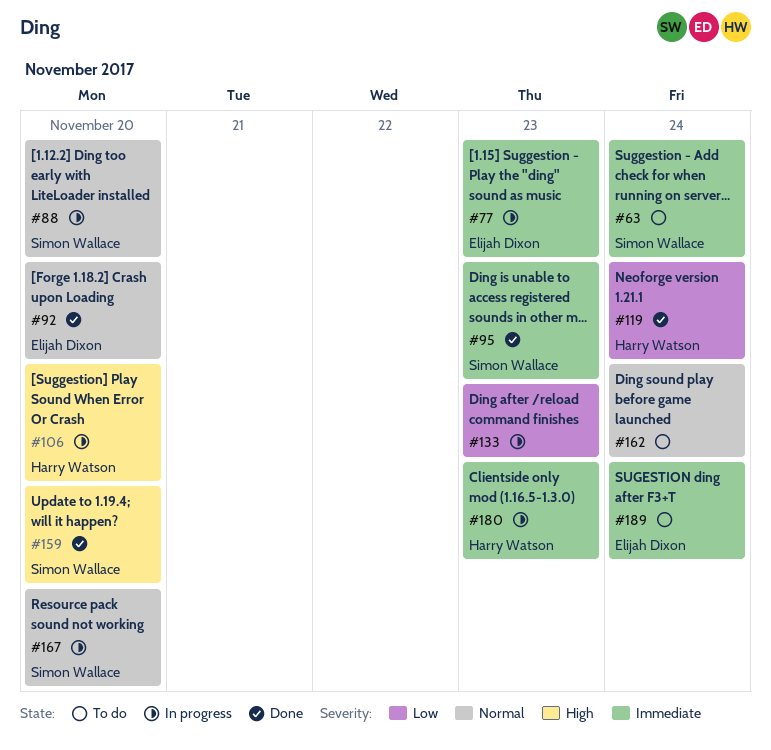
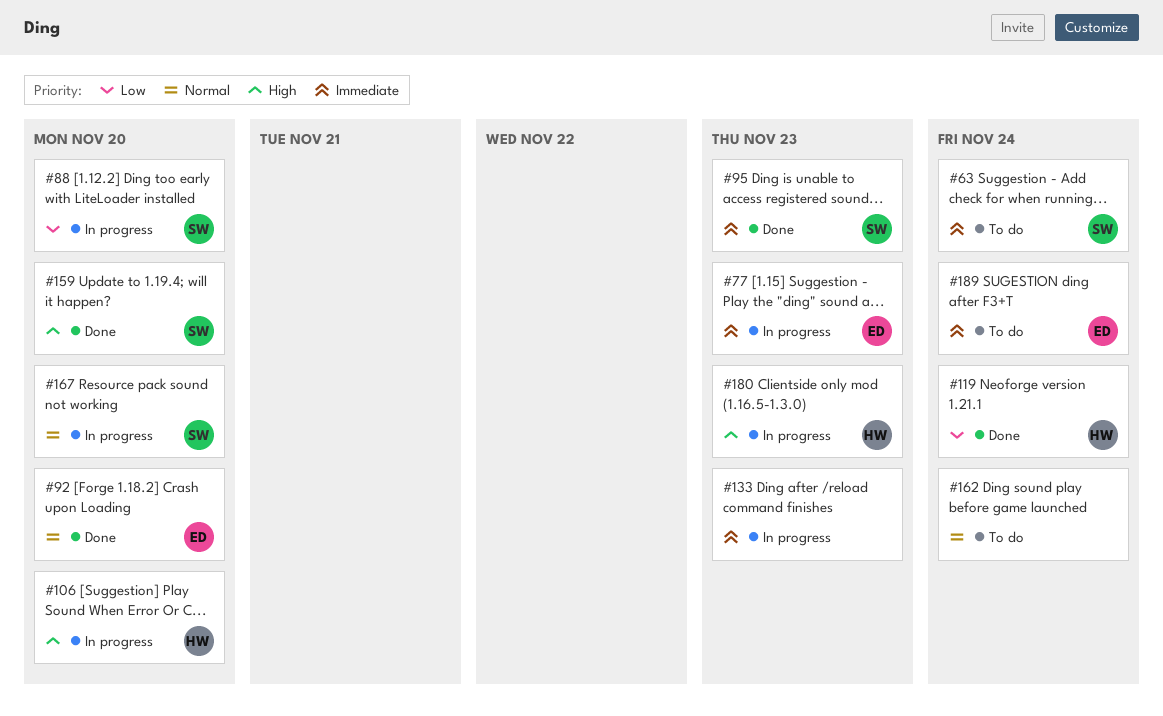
#88, priority: Normal -> Low
#133, priority: Low -> Immediate
#180, priority: Immediate -> High

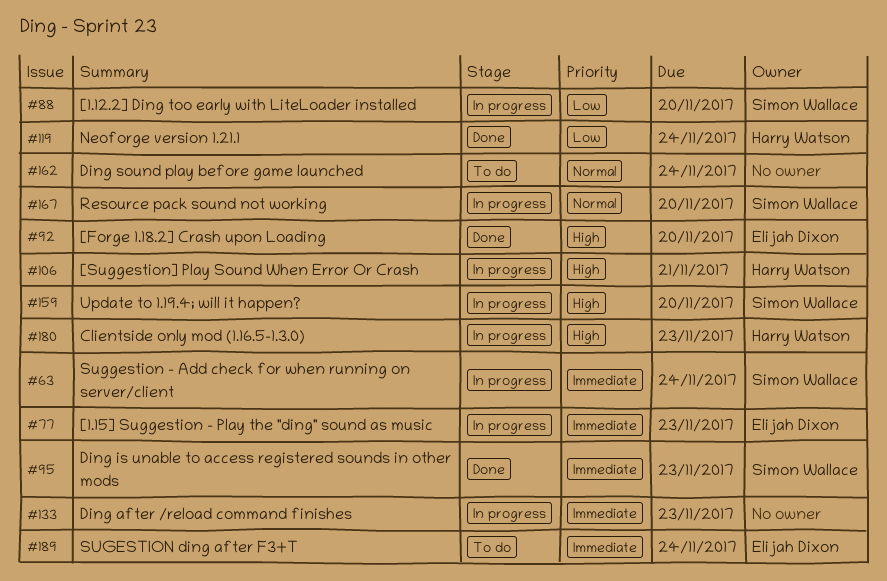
#63, status: To do -> In progress
#92, priority: Normal -> High
#106, due: Nov 20 -> Nov 21
#159, status: Done -> In progress

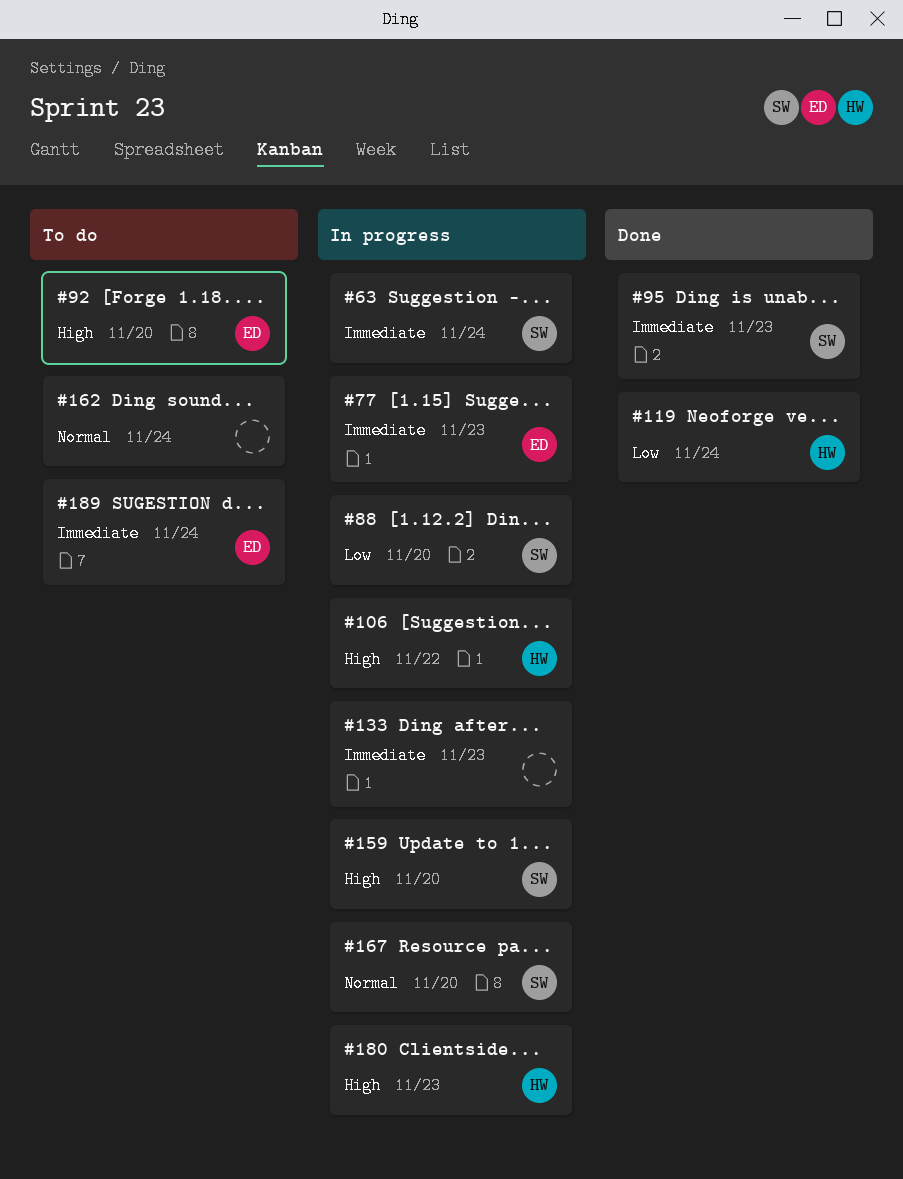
#92, status: Done -> To do
#106, due: Nov 21 -> Nov 22

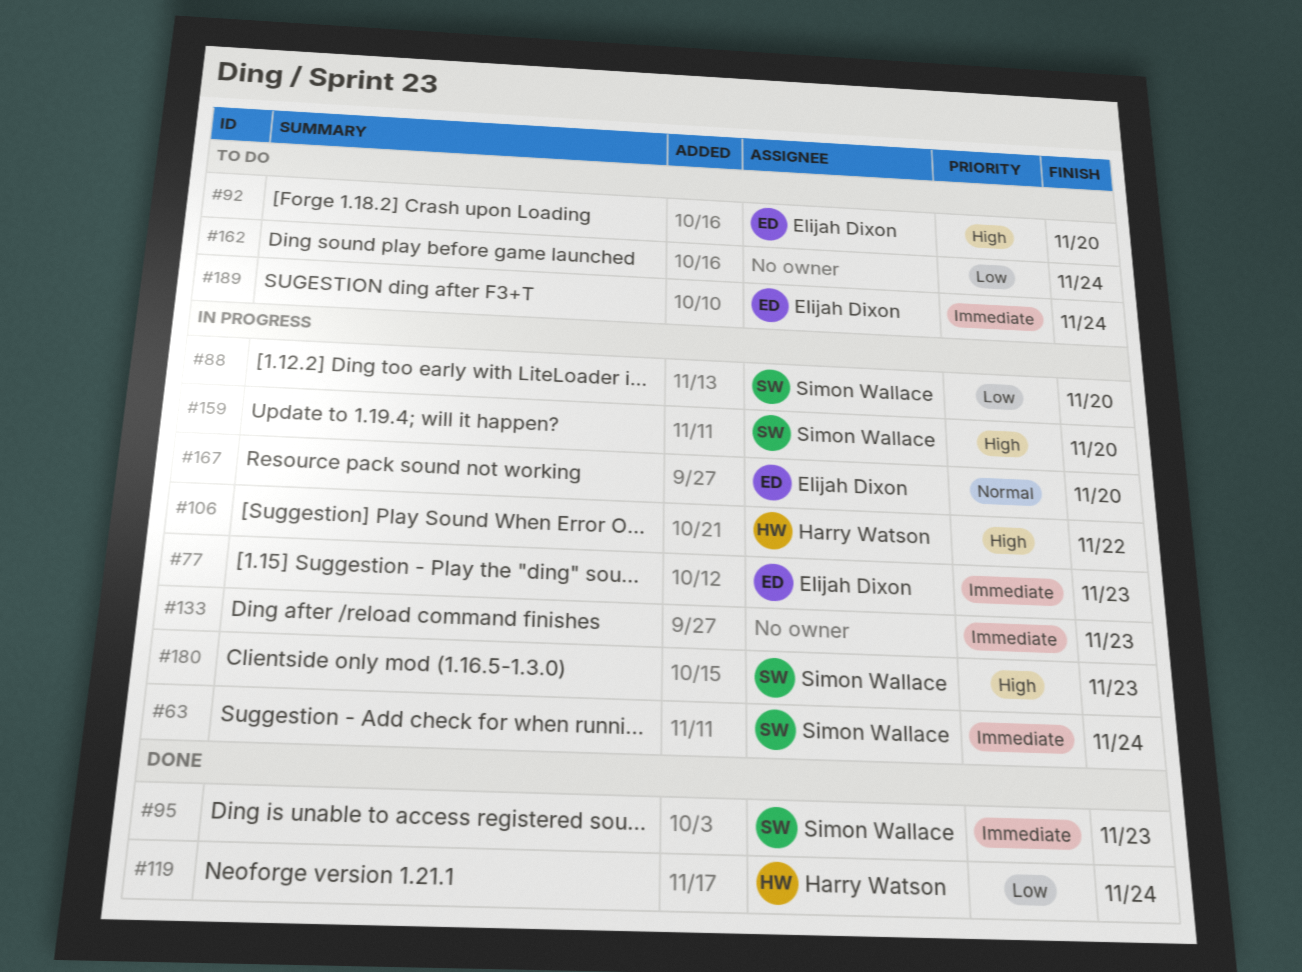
#162, priority: Normal -> Low
#167, owner: Simon Wallace -> Elijah Dixon
#180, owner: Harry Watson -> Simon Wallace

